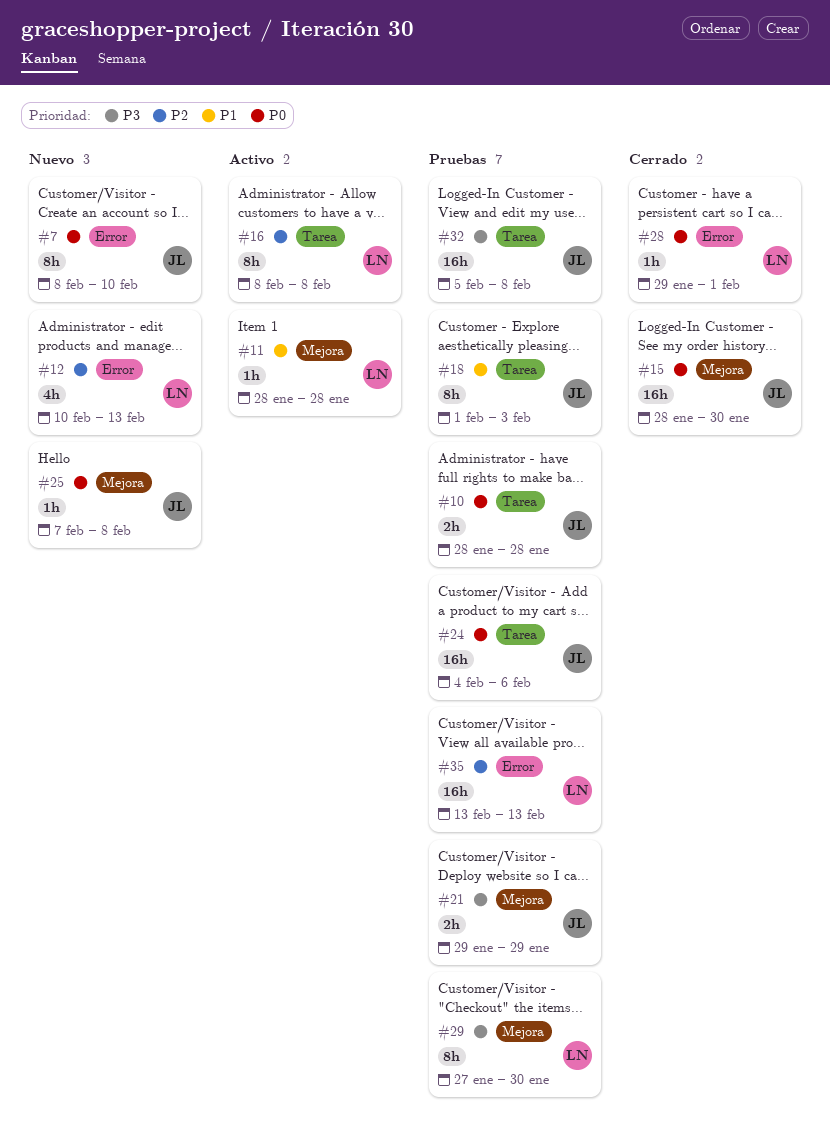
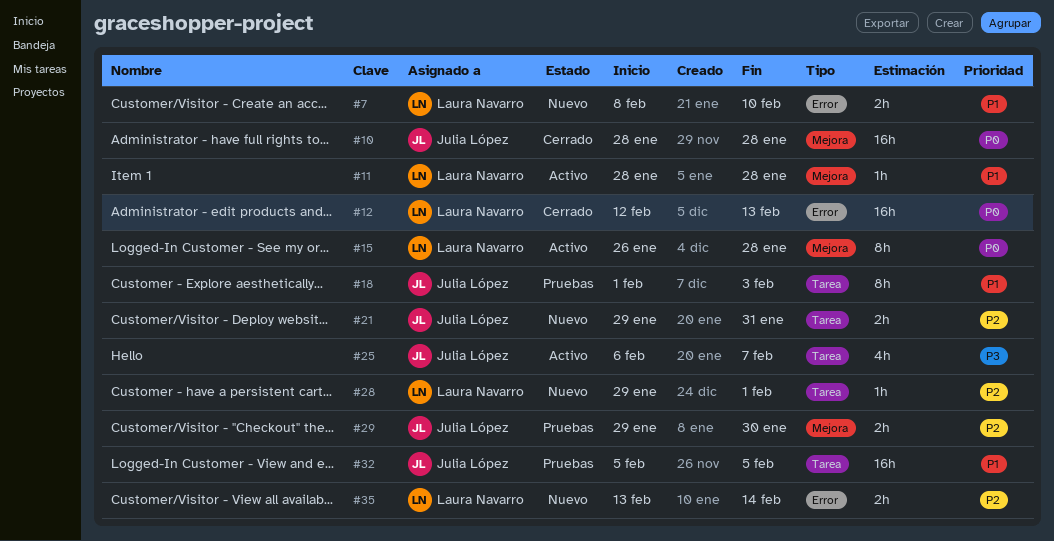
#7, owner: Julia López -> Laura Navarro
#7, priority: P0 -> P1
#7, estimate: 8h -> 2h
#10, status: Pruebas -> Cerrado
#10, label: Tarea -> Mejora
#10, estimate: 2h -> 16h
#12, status: Nuevo -> Cerrado
#12, priority: P2 -> P0
#12, estimate: 4h -> 16h
#12, start: Feb 10 -> Feb 12
#15, status: Cerrado -> Activo
#15, owner: Julia López -> Laura Navarro
#15, estimate: 16h -> 8h
#15, start: Jan 28 -> Jan 26
#15, due: Jan 30 -> Jan 28
#16: present -> none
#21, status: Pruebas -> Nuevo
#21, priority: P3 -> P2
#21, label: Mejora -> Tarea
#21, due: Jan 29 -> Jan 31
#24: present -> none
#25, status: Nuevo -> Activo
#25, priority: P0 -> P3
#25, label: Mejora -> Tarea
#25, estimate: 1h -> 4h
#25, start: Feb 7 -> Feb 6
#25, due: Feb 8 -> Feb 7
#28, status: Cerrado -> Nuevo
#28, priority: P0 -> P2
#28, label: Error -> Tarea
#29, owner: Laura Navarro -> Julia López
#29, priority: P3 -> P2
#29, estimate: 8h -> 2h
#29, start: Jan 27 -> Jan 29
#32, priority: P3 -> P1
#32, due: Feb 8 -> Feb 5
#35, status: Pruebas -> Nuevo
#35, estimate: 16h -> 2h
#35, due: Feb 13 -> Feb 14

